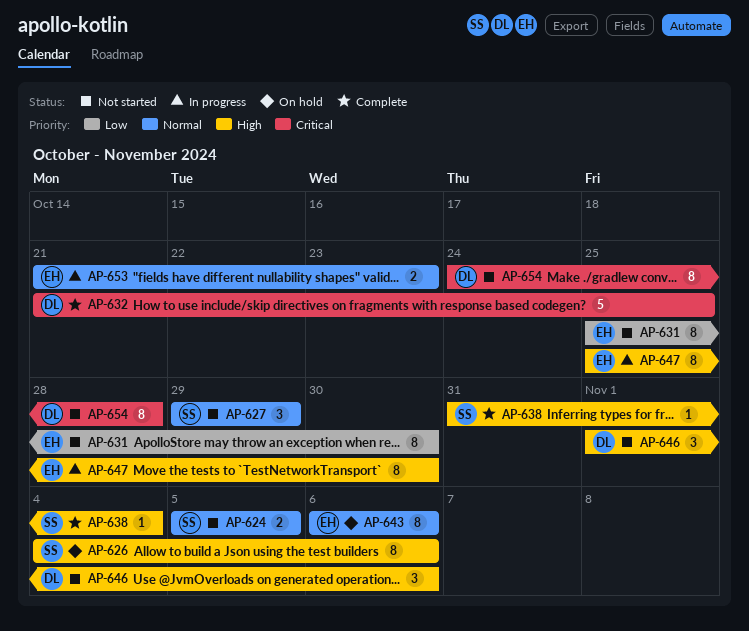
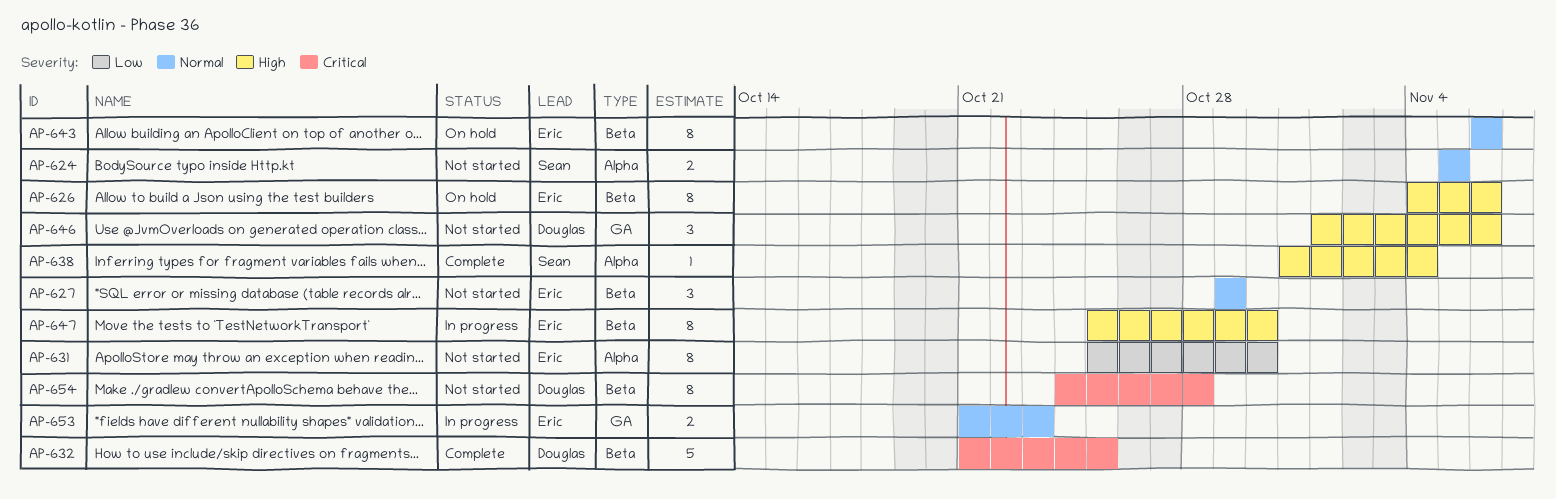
AP-626, owner: Sean -> Eric
AP-627, owner: Sean -> Eric

